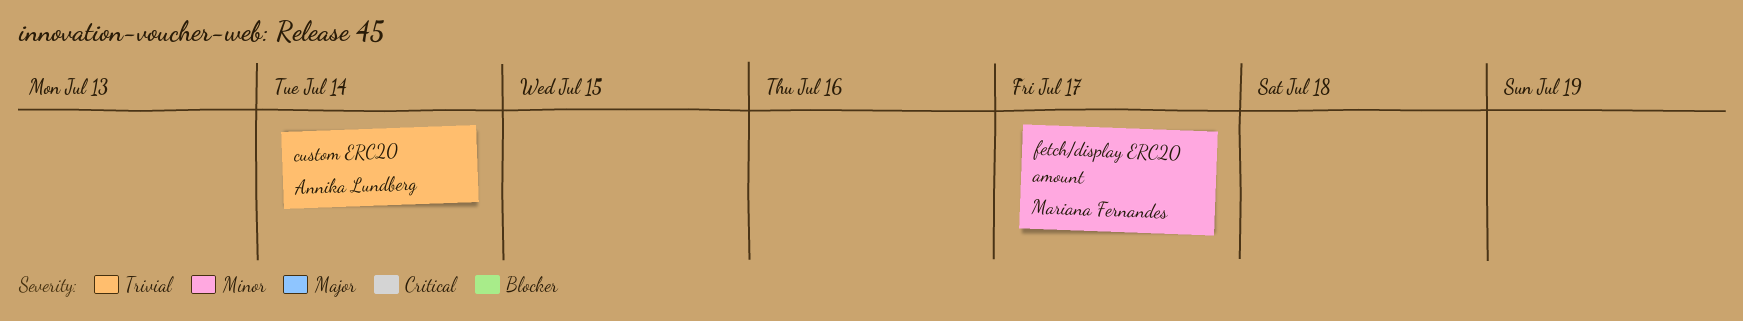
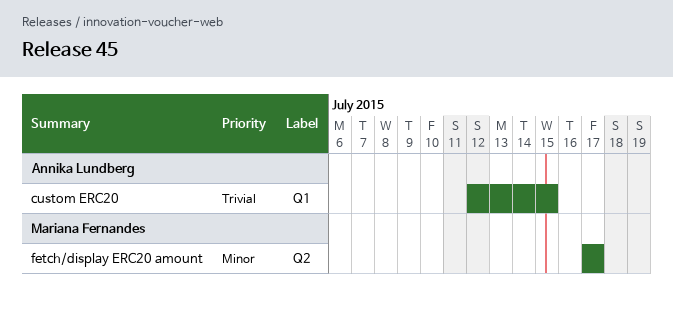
custom ERC20, due: Jul 14 -> Jul 15

